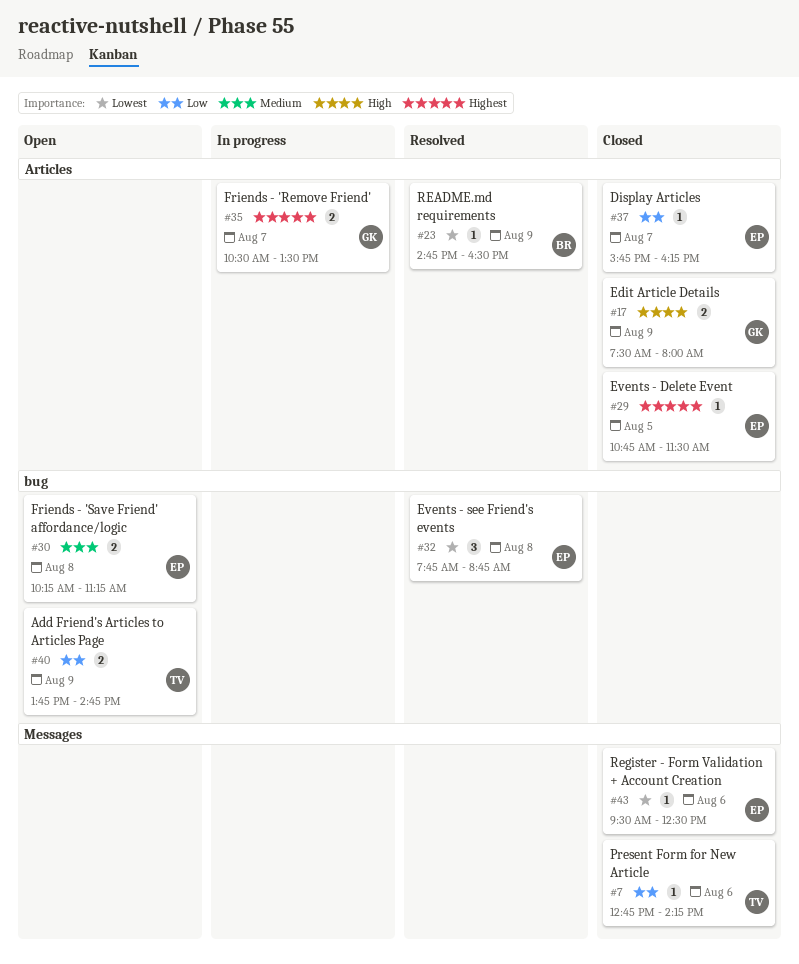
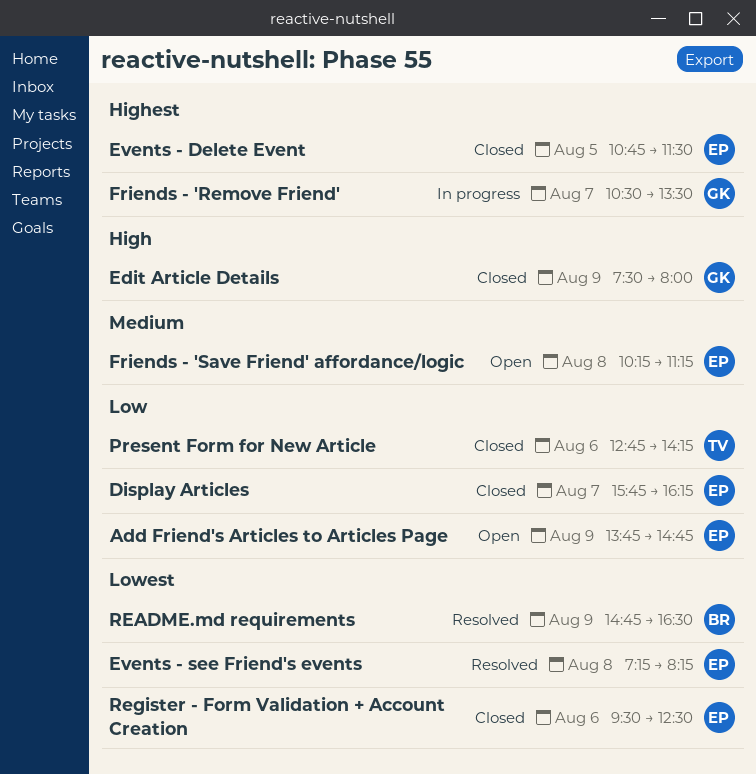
Add Friend's Articles to Articles Page, owner: TV -> EP
Events - see Friend's events, begins: 07:45 -> 07:15
Events - see Friend's events, ends: 08:45 -> 08:15

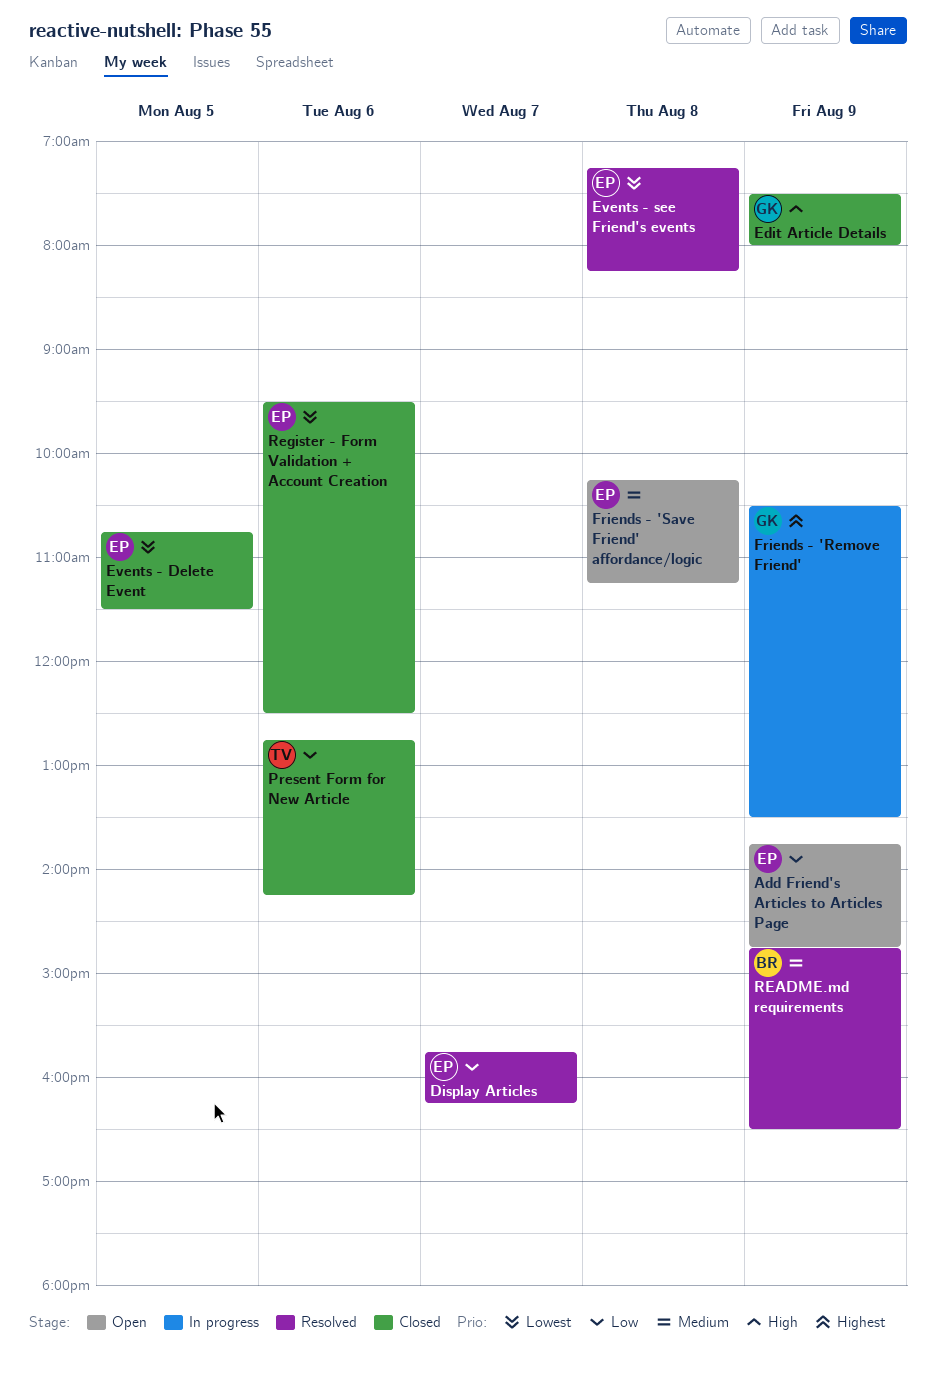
Display Articles, status: Closed -> Resolved
Events - Delete Event, priority: Highest -> Lowest
Friends - 'Remove Friend', day: Aug 7 -> Aug 9
README.md requirements, priority: Lowest -> Medium

